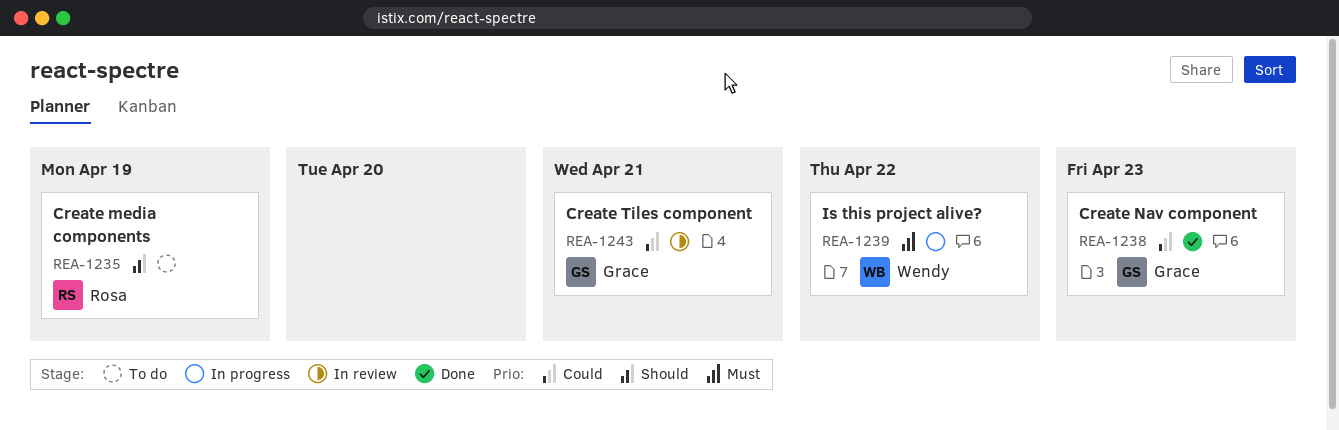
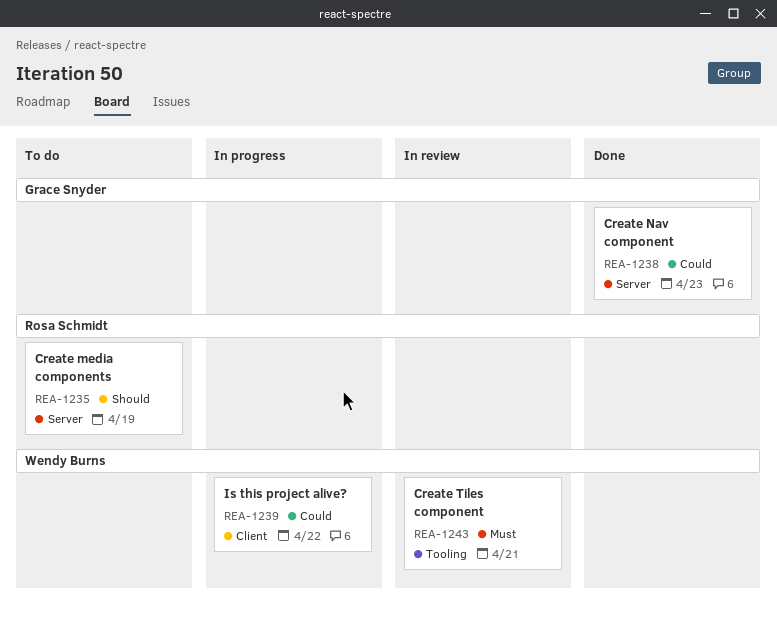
REA-1239, priority: Must -> Could
REA-1243, owner: Grace Snyder -> Wendy Burns
REA-1243, priority: Could -> Must

